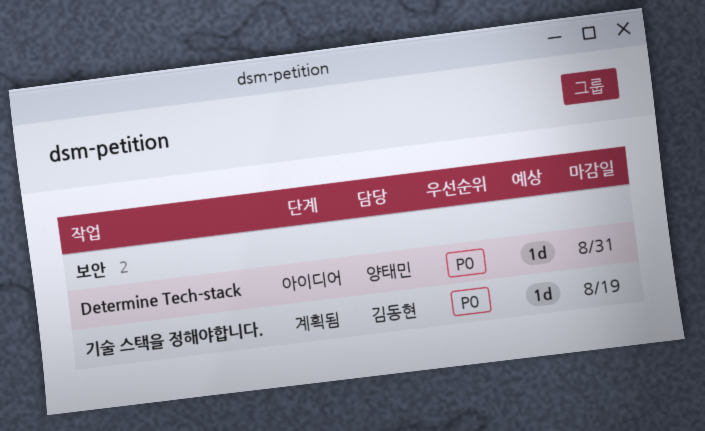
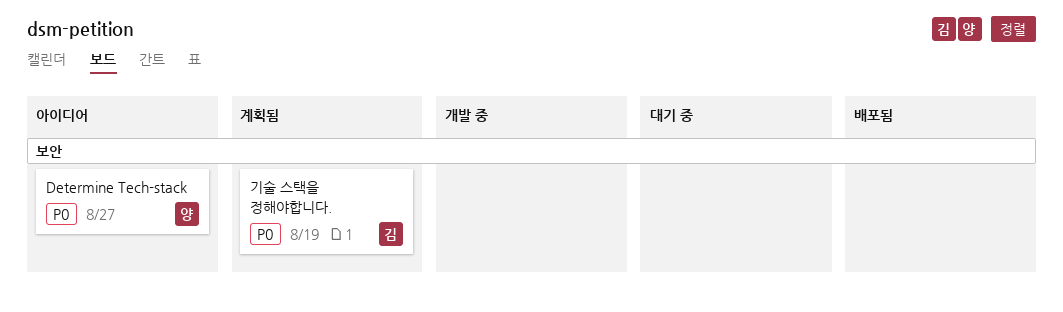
Determine Tech-stack, due: Aug 31 -> Aug 27

